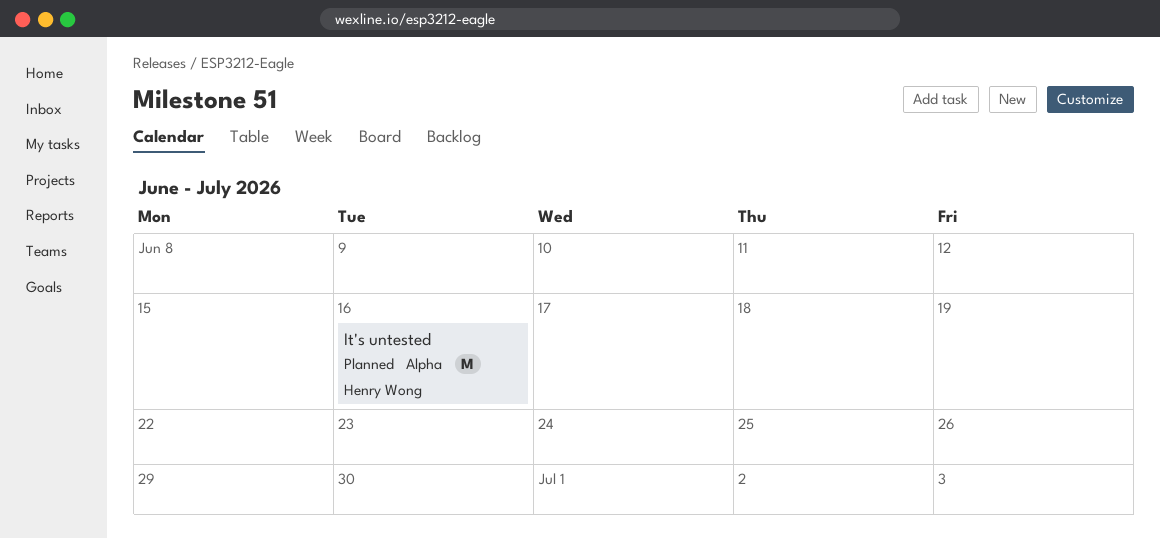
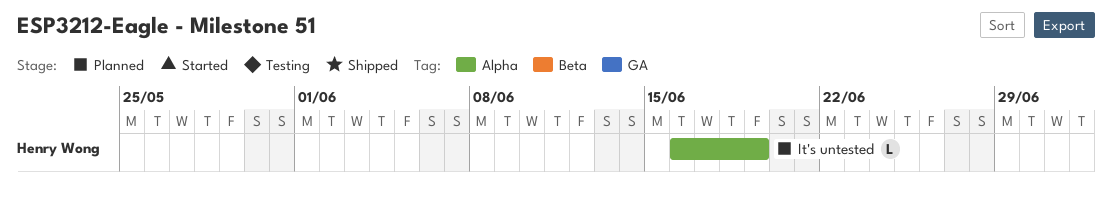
It's untested, estimate: M -> L
It's untested, due: Jun 16 -> Jun 19

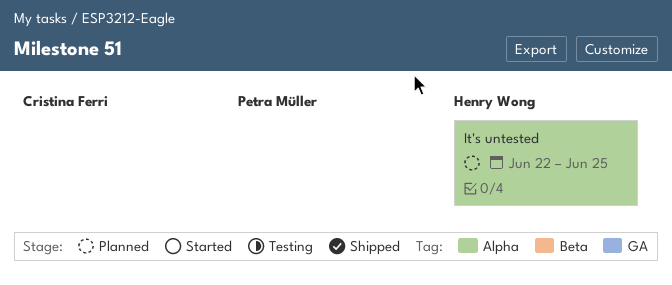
It's untested, start: Jun 16 -> Jun 22
It's untested, due: Jun 19 -> Jun 25

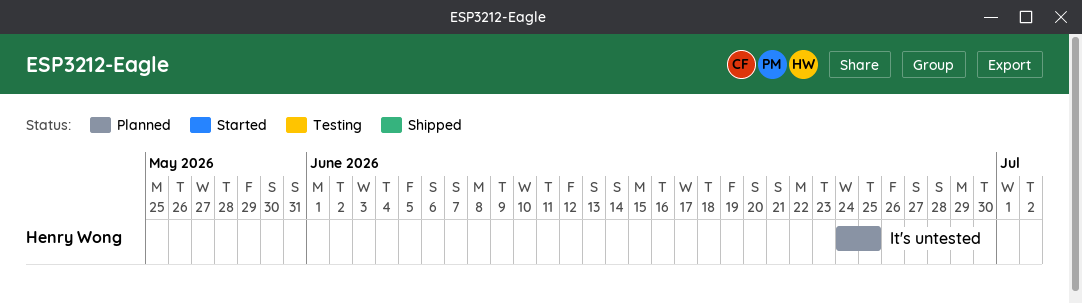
It's untested, start: Jun 22 -> Jun 24

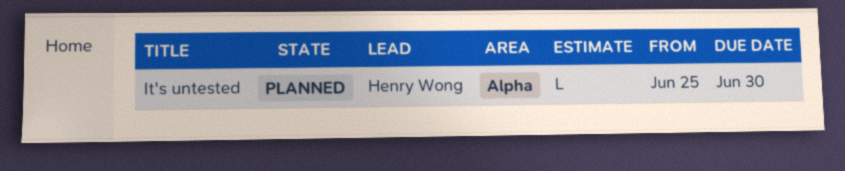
It's untested, start: Jun 24 -> Jun 25
It's untested, due: Jun 25 -> Jun 30

